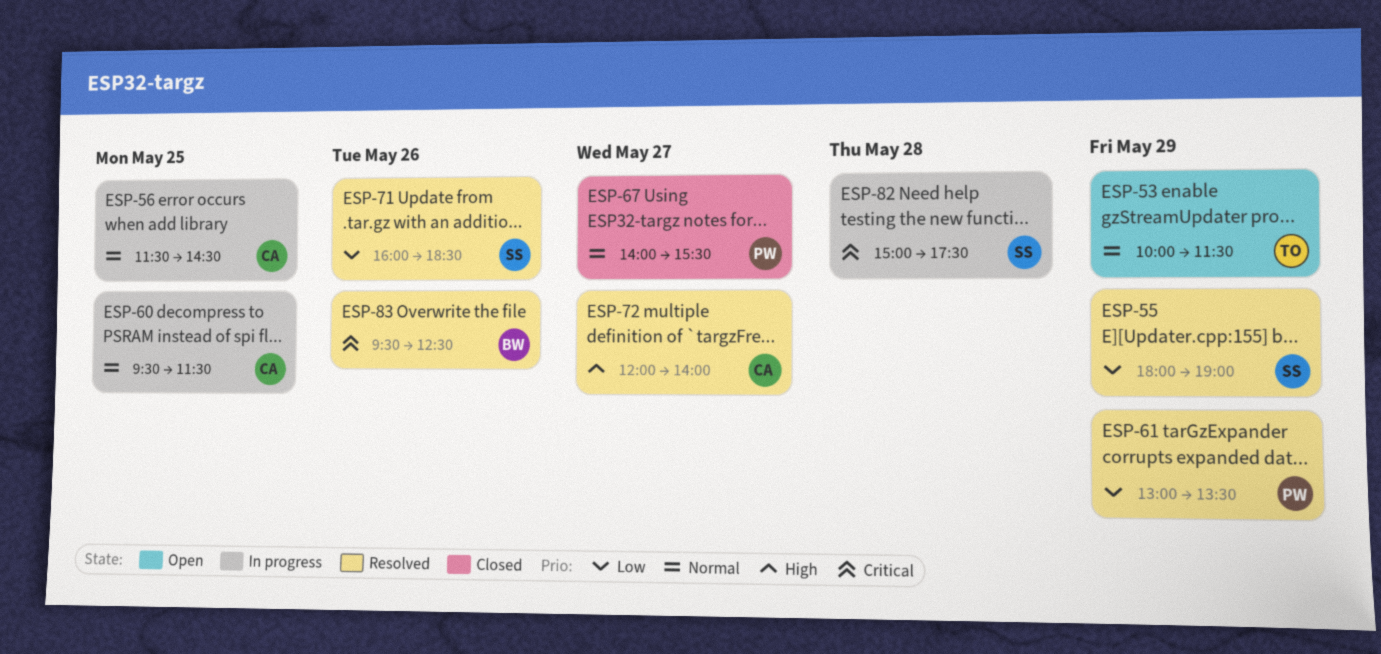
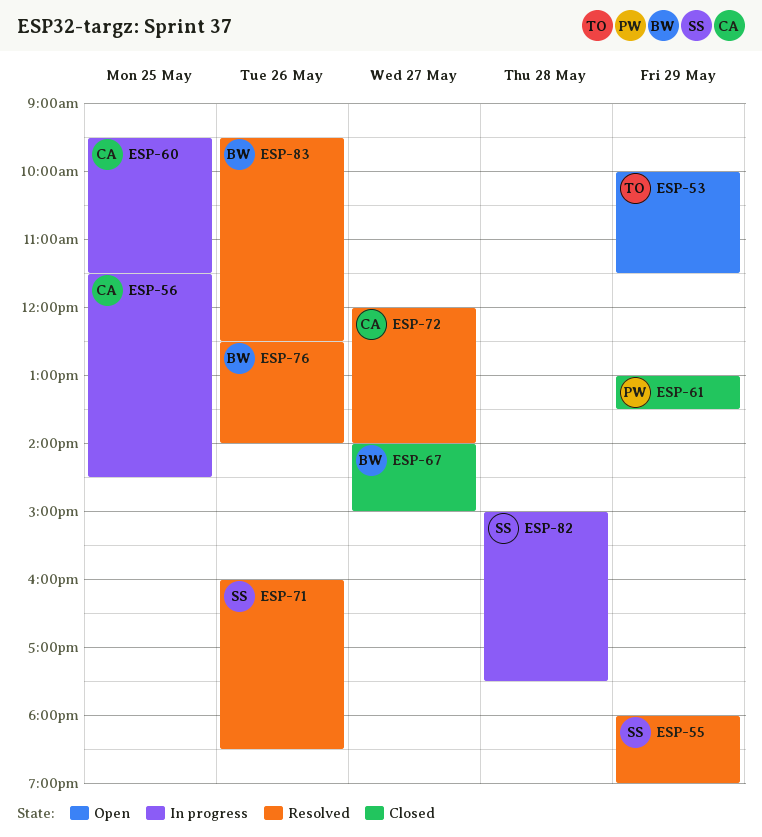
ESP-61, status: Resolved -> Closed
ESP-67, owner: PW -> BW
ESP-67, ends: 15:30 -> 15:00
ESP-76: none -> present

